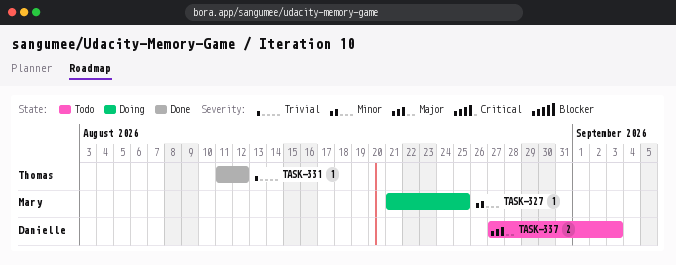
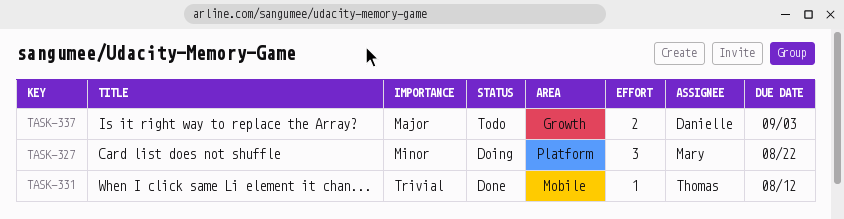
TASK-327, estimate: 1 -> 3
TASK-327, due: Aug 25 -> Aug 22

